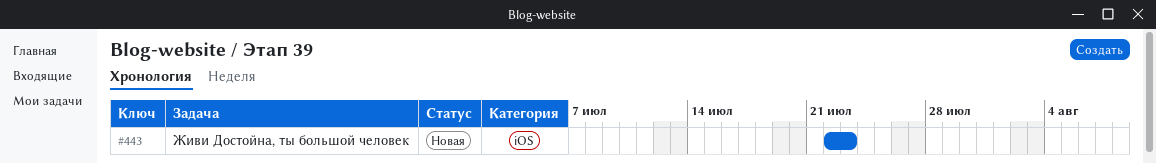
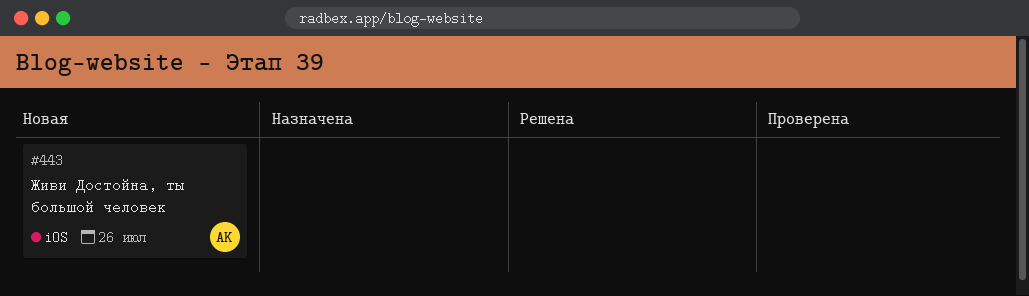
#443, due: Jul 23 -> Jul 26

